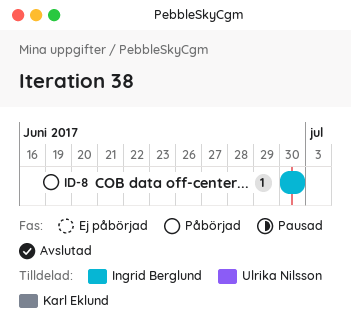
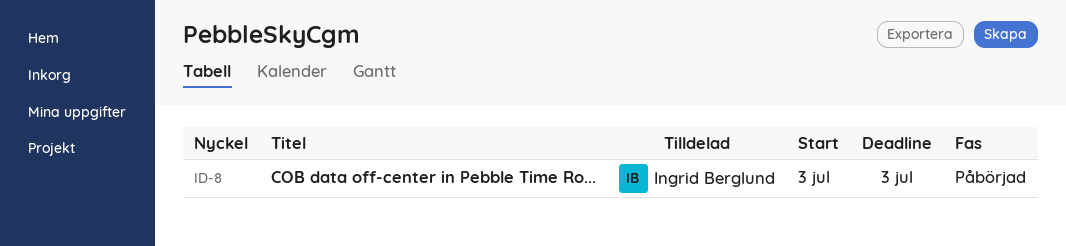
ID-8, start: Jun 30 -> Jul 3
ID-8, due: Jun 30 -> Jul 3

